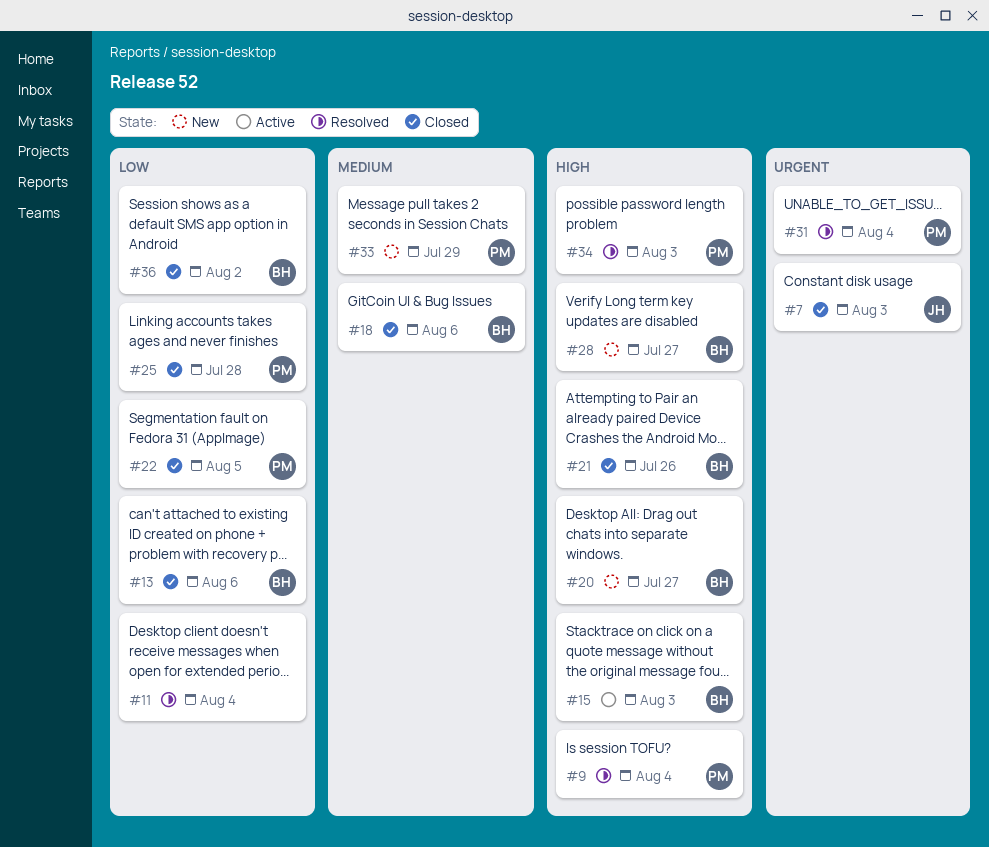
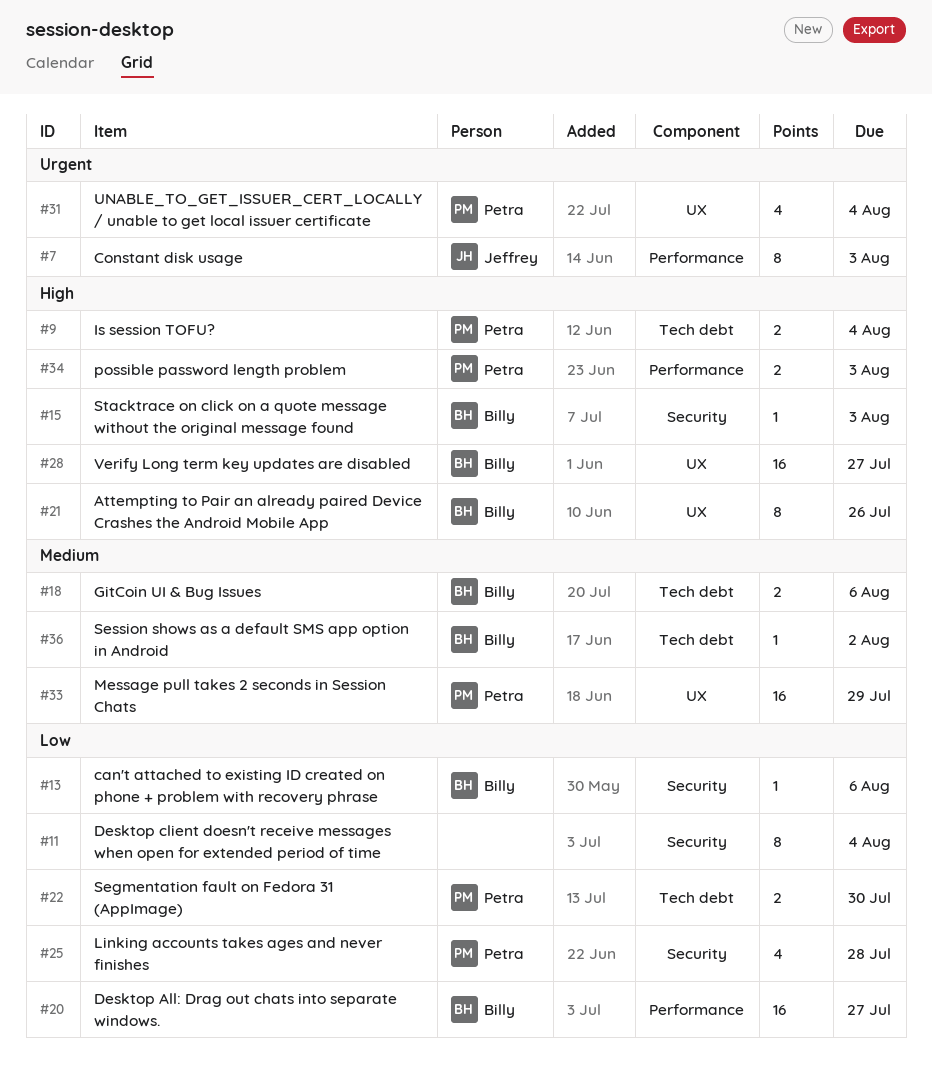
#20, priority: High -> Low
#22, due: Aug 5 -> Jul 30
#36, priority: Low -> Medium

